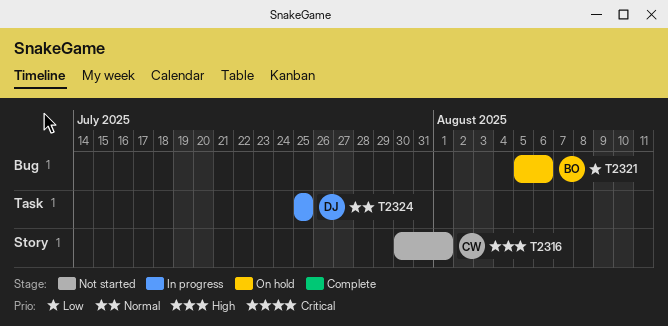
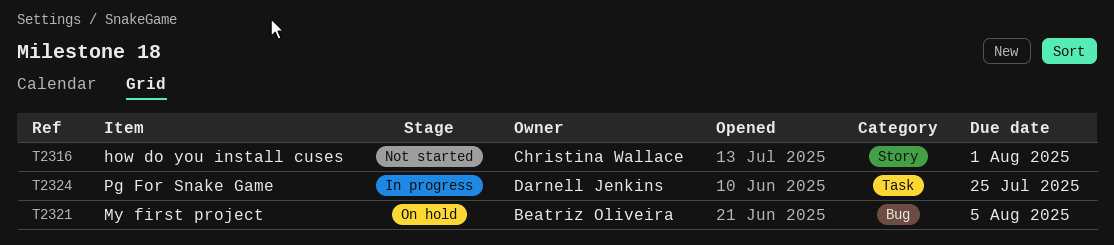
T2321, due: Aug 6 -> Aug 5

